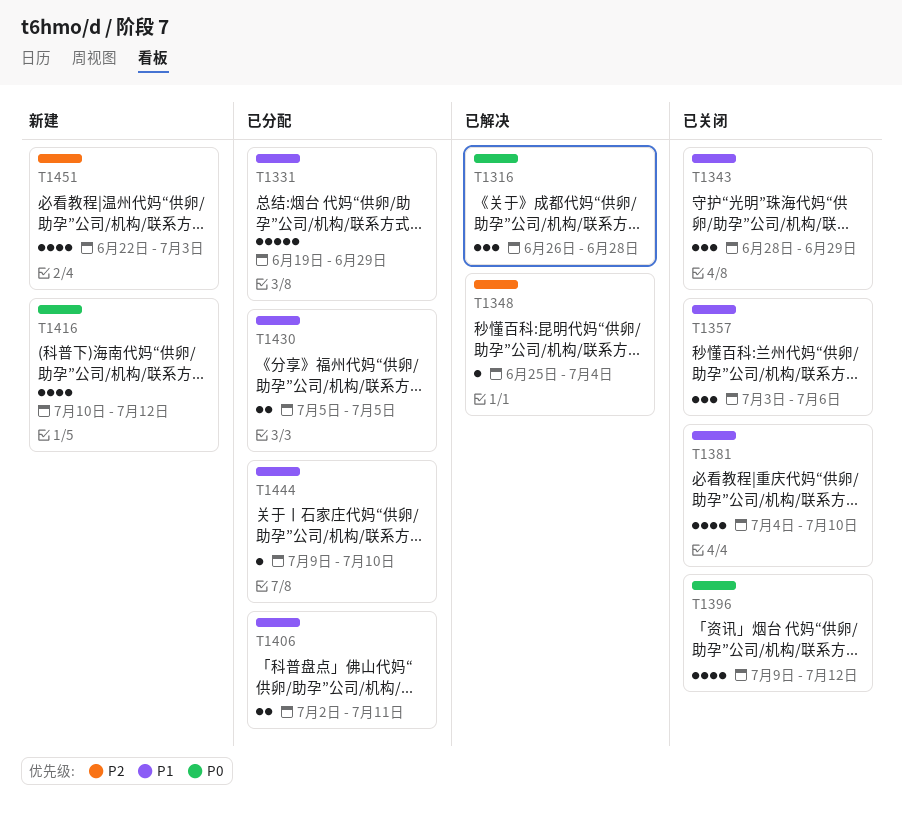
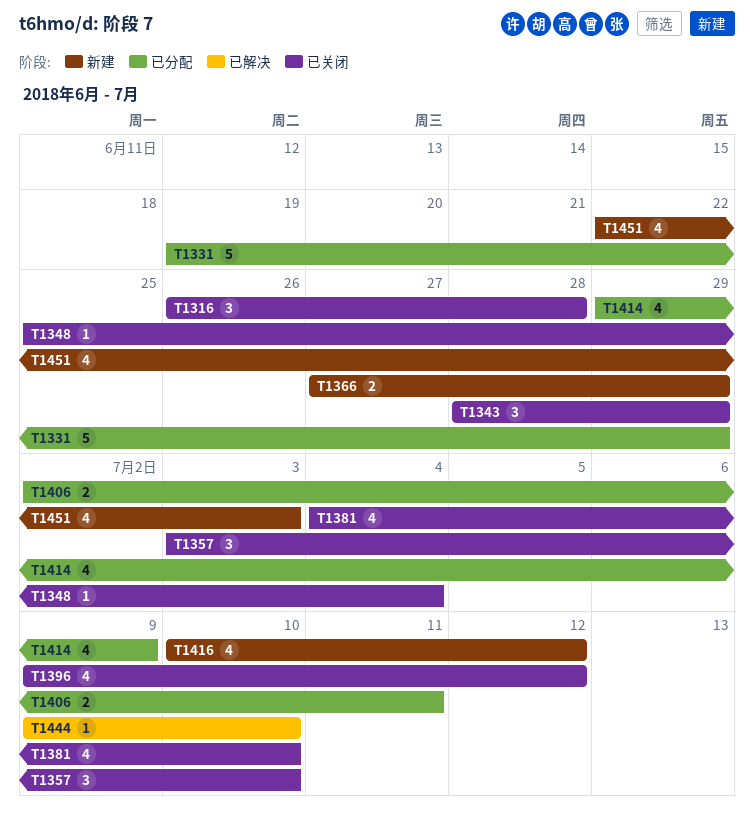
T1316, status: 已解决 -> 已关闭
T1348, status: 已解决 -> 已关闭
T1357, due: Jul 6 -> Jul 10
T1366: none -> present
T1414: none -> present
T1430: present -> none
T1444, status: 已分配 -> 已解决

